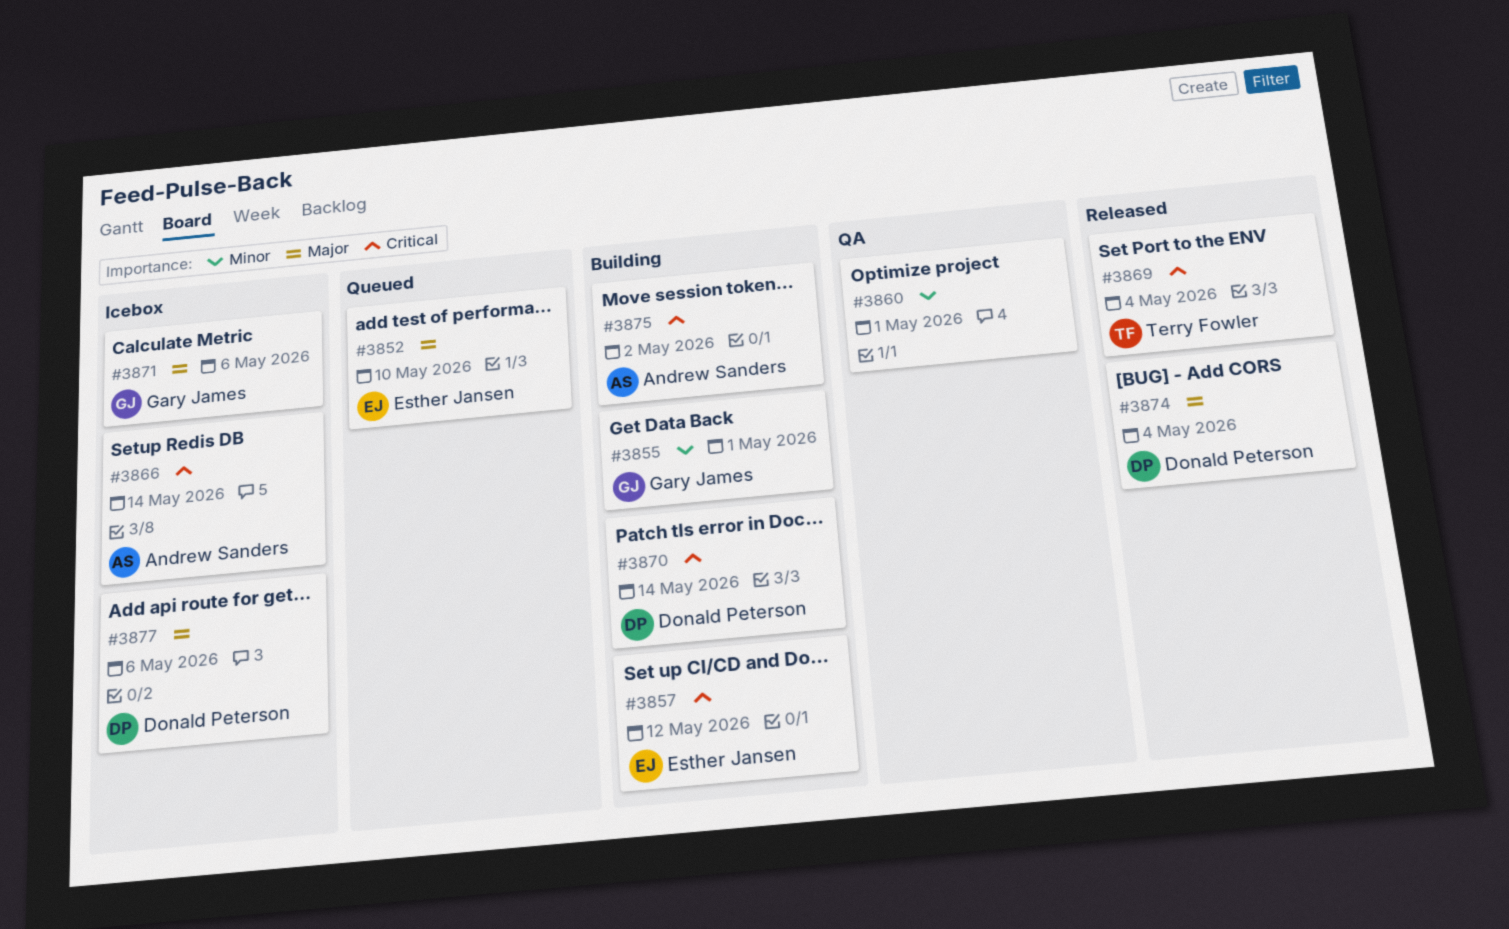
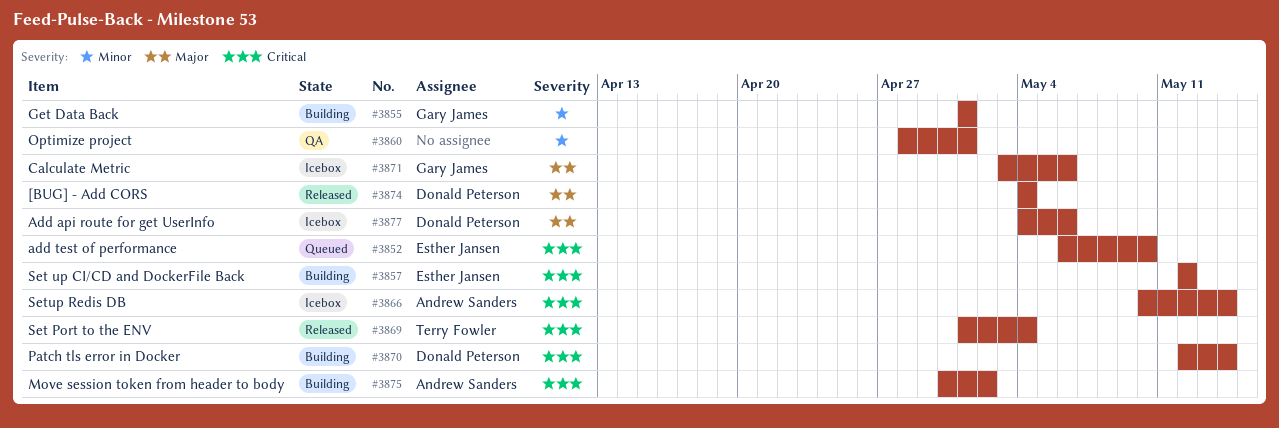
#3852, priority: Major -> Critical

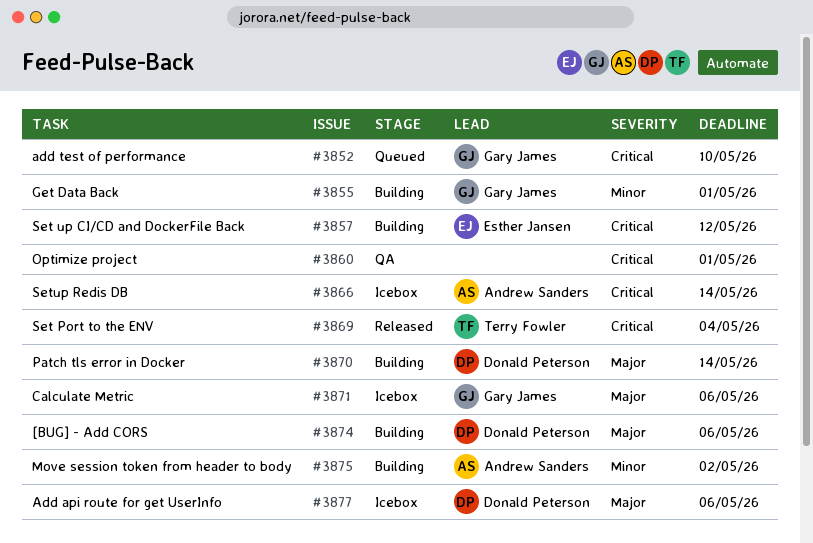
#3852, owner: Esther Jansen -> Gary James
#3860, priority: Minor -> Critical
#3870, priority: Critical -> Major
#3874, status: Released -> Building
#3874, due: May 4 -> May 6
#3875, priority: Critical -> Minor

